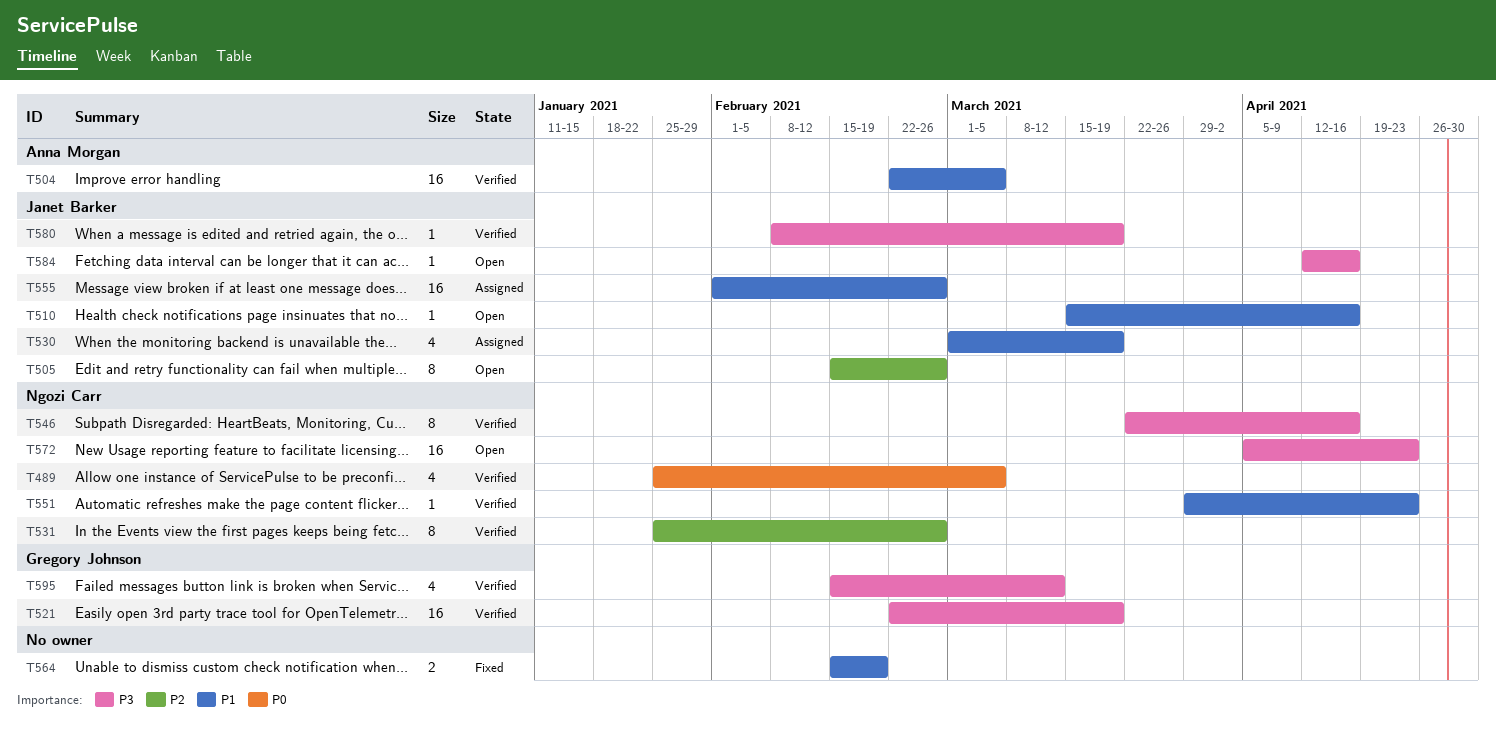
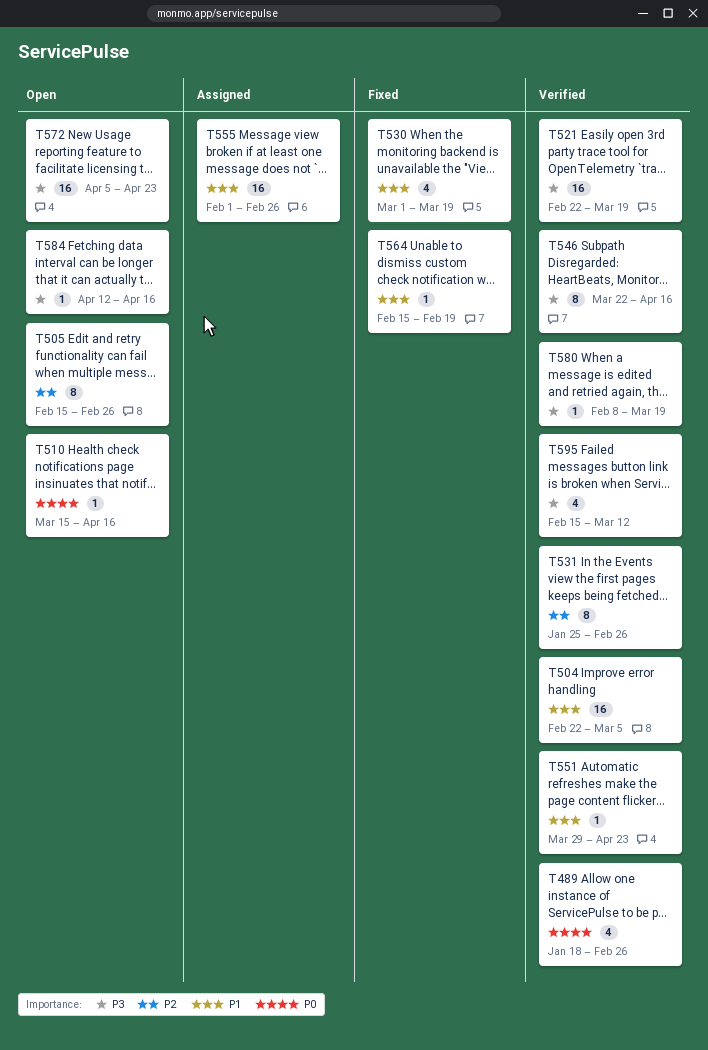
T489, start: Jan 25 -> Jan 18
T489, due: Mar 5 -> Feb 26
T510, priority: P1 -> P0
T530, status: Assigned -> Fixed
T564, estimate: 2 -> 1

